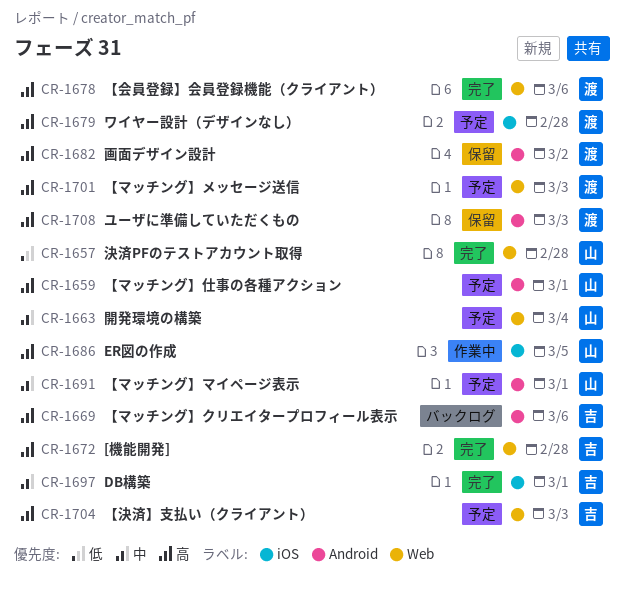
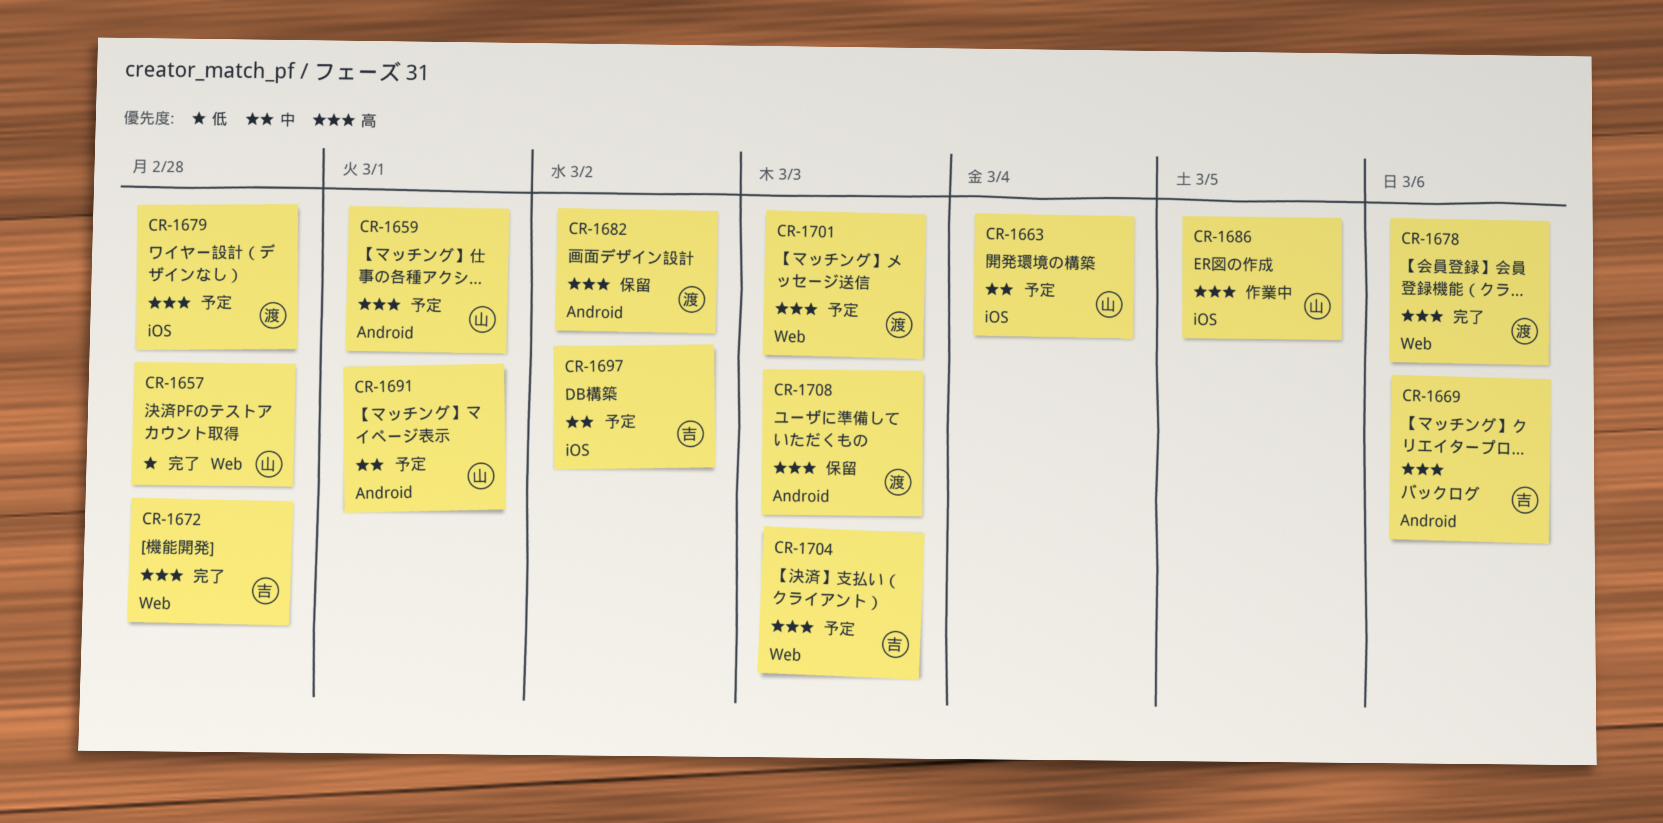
CR-1663, label: Web -> iOS
CR-1697, status: 完了 -> 予定
CR-1697, due: Mar 1 -> Mar 2

